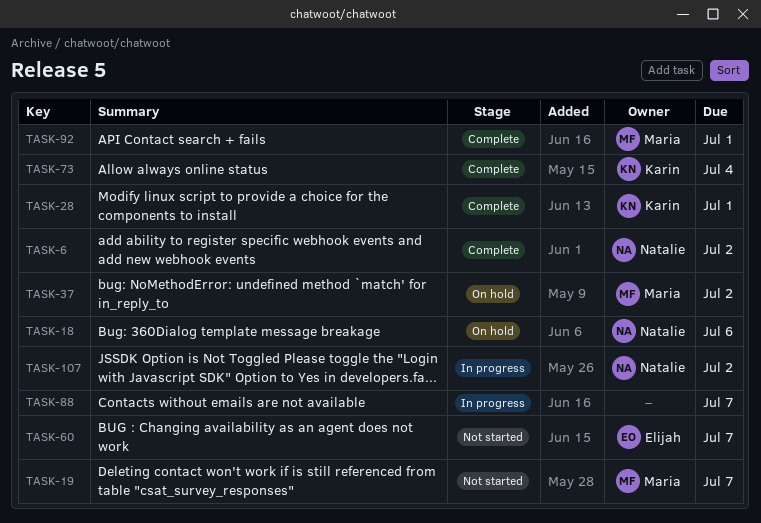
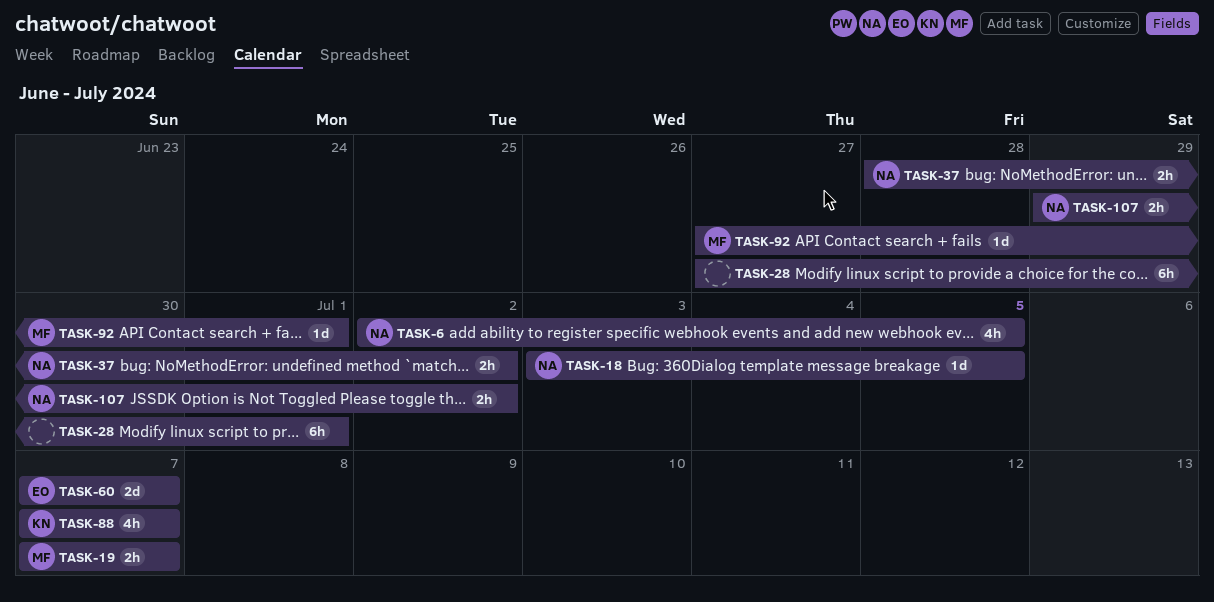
TASK-6, due: Jul 2 -> Jul 5
TASK-18, due: Jul 6 -> Jul 5
TASK-28, owner: Karin -> none
TASK-37, owner: Maria -> Natalie
TASK-73: present -> none
TASK-88, owner: none -> Karin

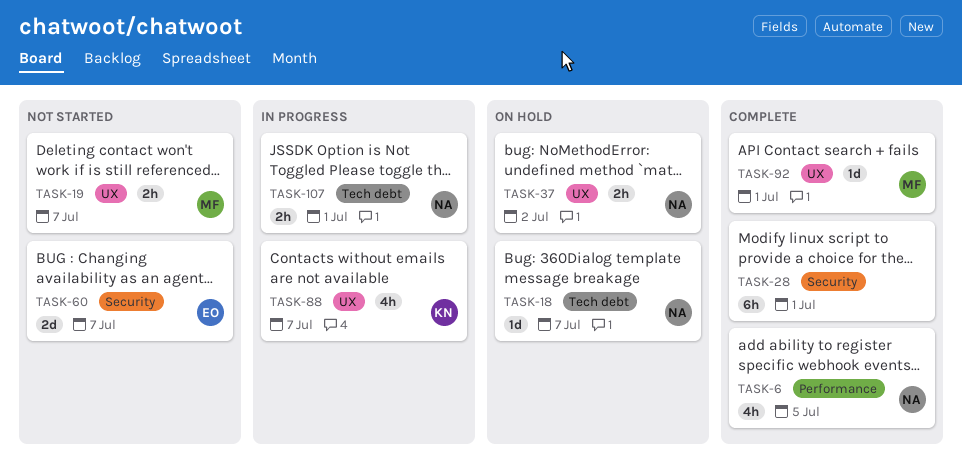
TASK-18, due: Jul 5 -> Jul 7
TASK-107, due: Jul 2 -> Jul 1

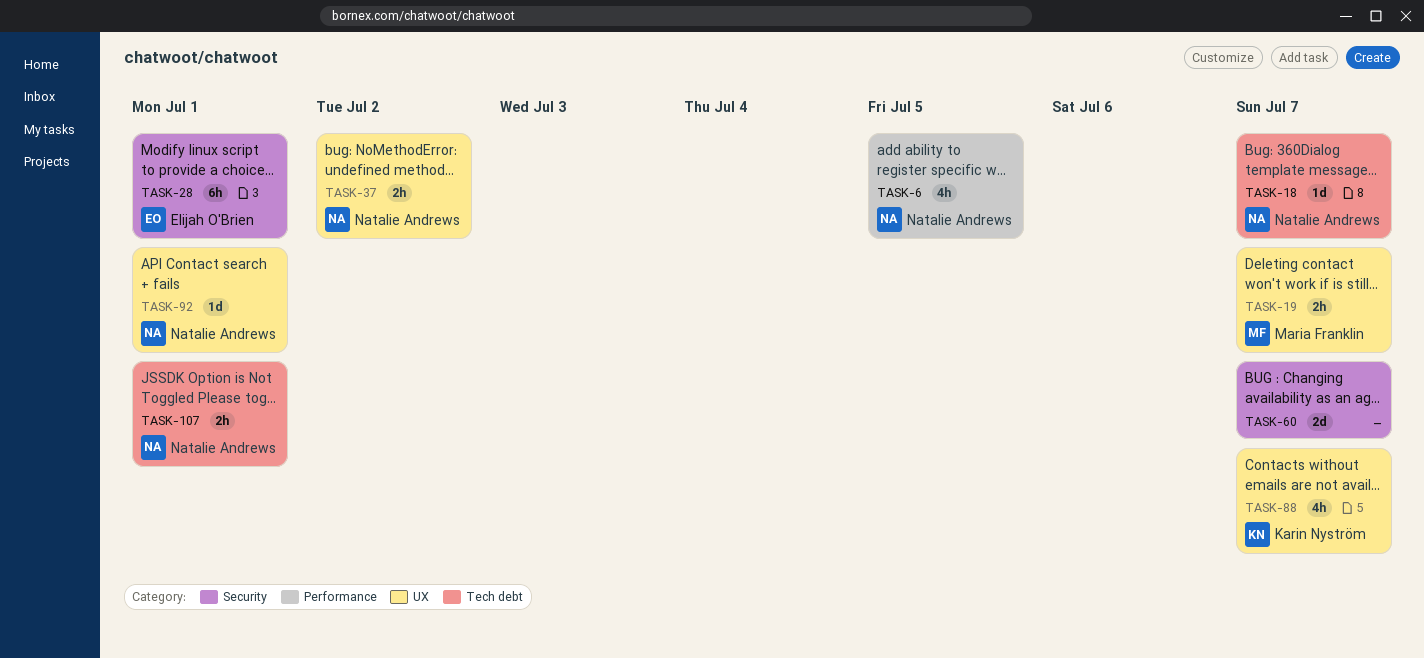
TASK-28, owner: none -> Elijah O'Brien
TASK-60, owner: Elijah O'Brien -> none
TASK-92, owner: Maria Franklin -> Natalie Andrews

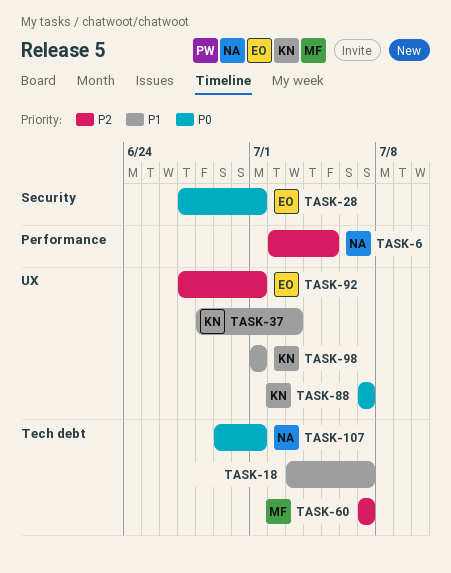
TASK-18, owner: Natalie Andrews -> none
TASK-19: present -> none
TASK-37, owner: Natalie Andrews -> Karin Nyström
TASK-37, due: Jul 2 -> Jul 3
TASK-60, owner: none -> Maria Franklin
TASK-60, label: Security -> Tech debt
TASK-92, owner: Natalie Andrews -> Elijah O'Brien
TASK-98: none -> present

